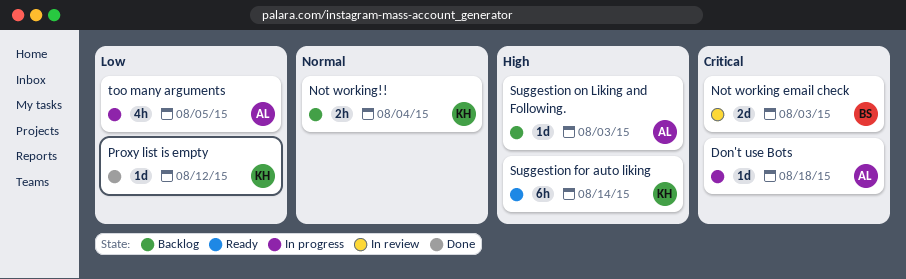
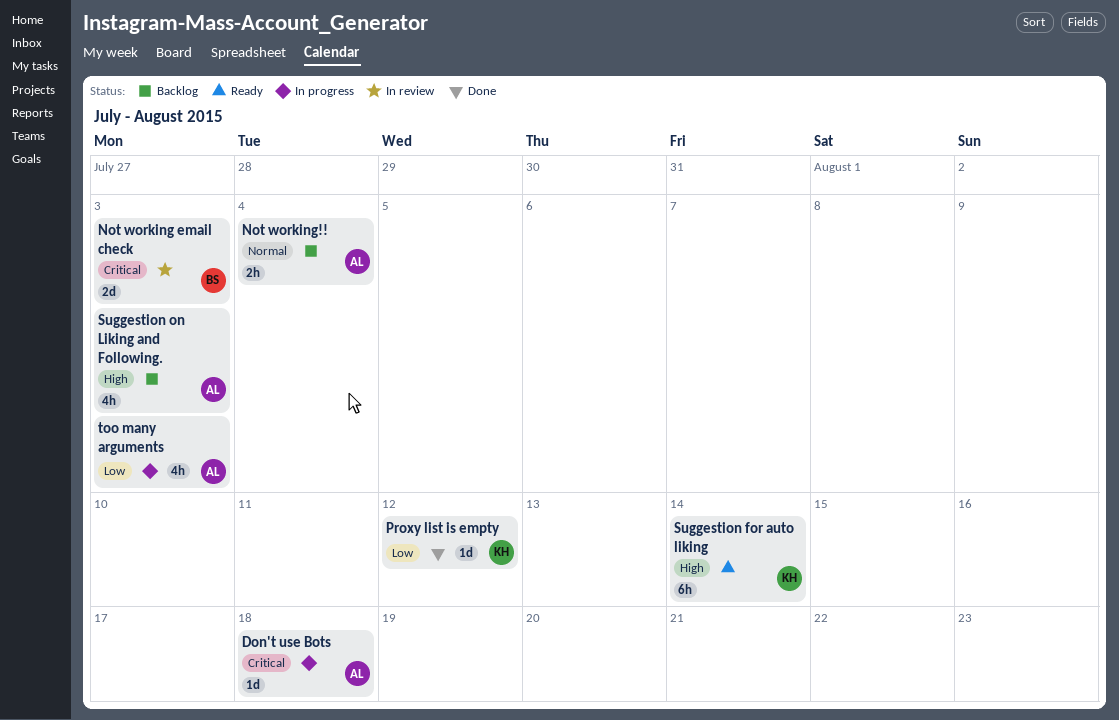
Not working!!, owner: KH -> AL
Suggestion on Liking and Following., estimate: 1d -> 4h
too many arguments, due: Aug 5 -> Aug 3

